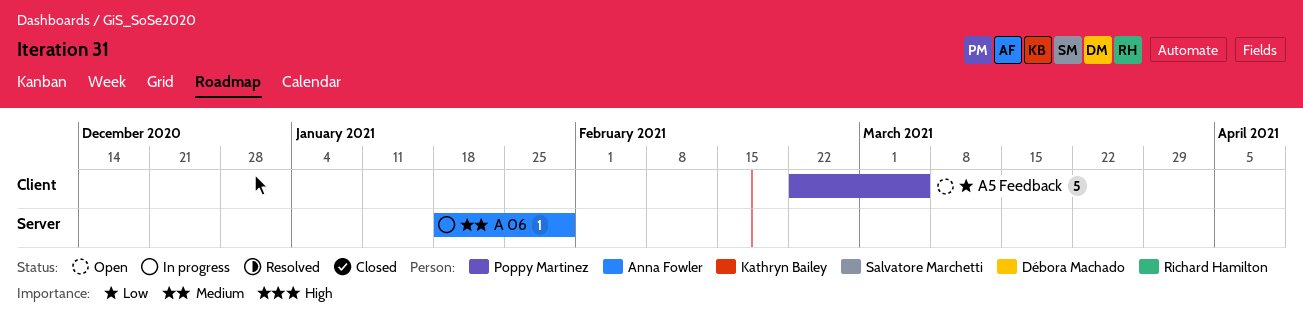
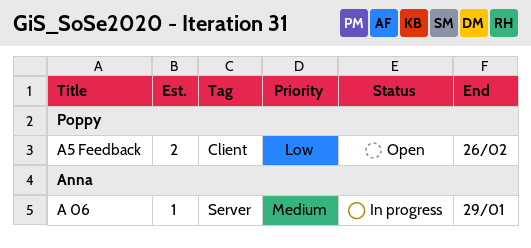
A5 Feedback, estimate: 5 -> 2
A5 Feedback, due: Mar 5 -> Feb 26

